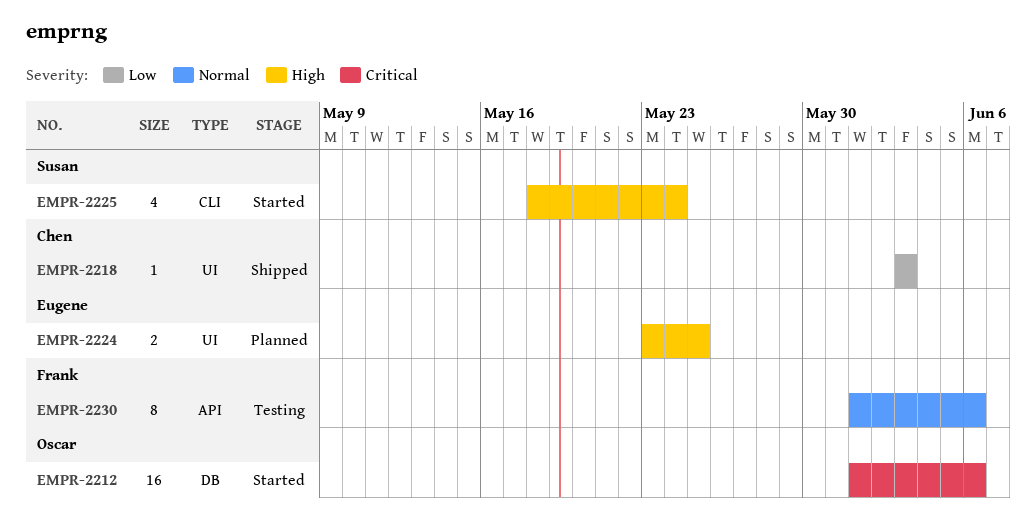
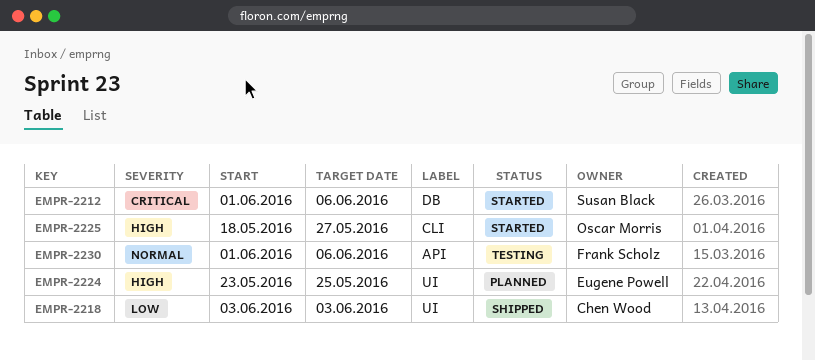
EMPR-2212, owner: Oscar Morris -> Susan Black
EMPR-2225, owner: Susan Black -> Oscar Morris
EMPR-2225, due: May 24 -> May 27

